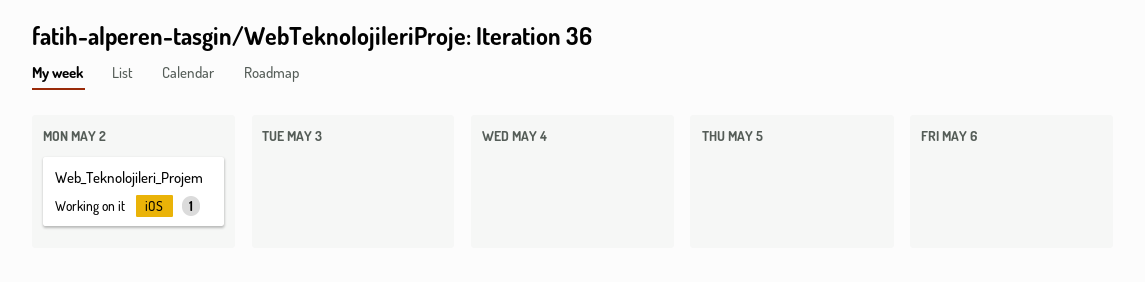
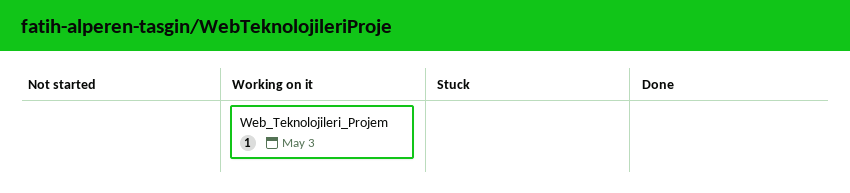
Web_Teknolojileri_Projem, due: May 2 -> May 3

